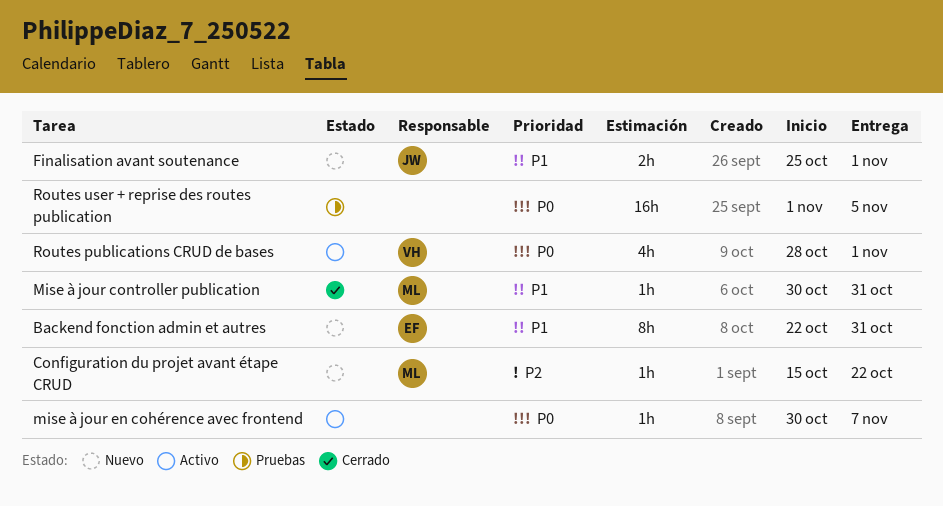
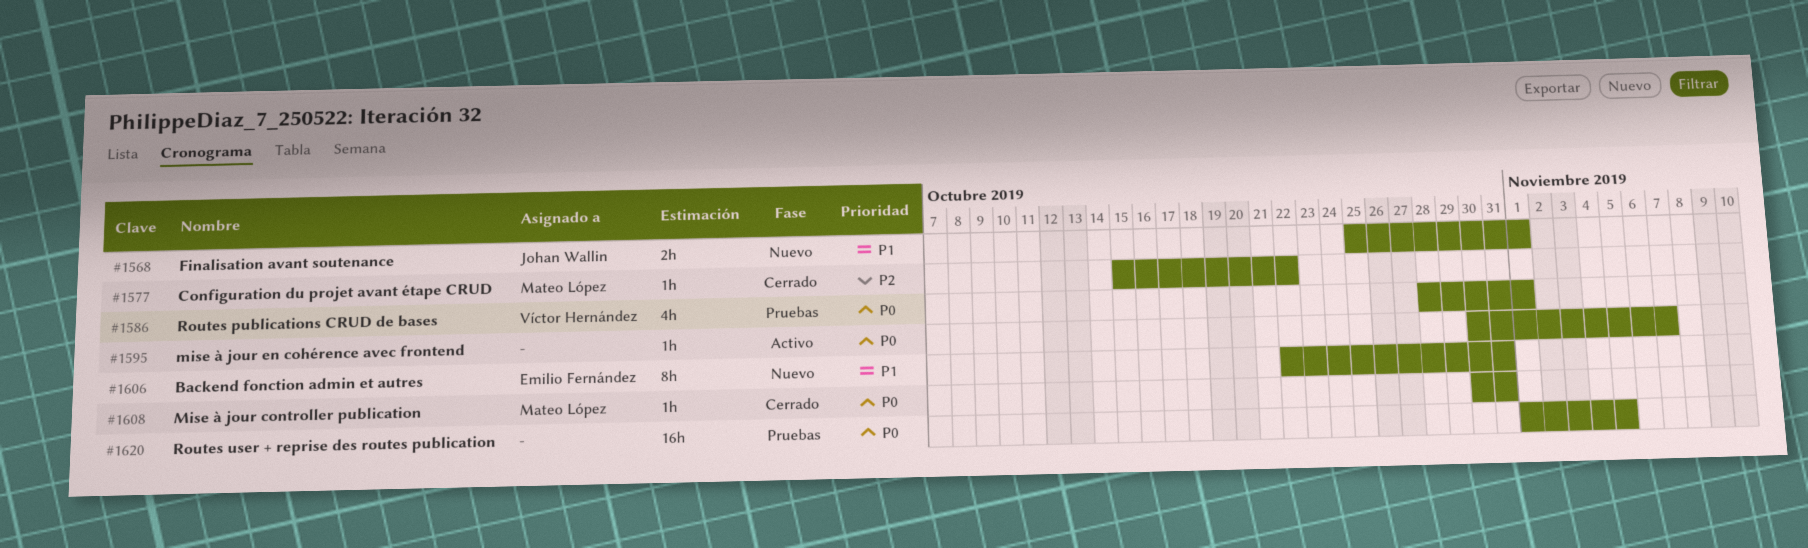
Configuration du projet avant étape CRUD, status: Nuevo -> Cerrado
Mise à jour controller publication, priority: P1 -> P0
Routes publications CRUD de bases, status: Activo -> Pruebas

